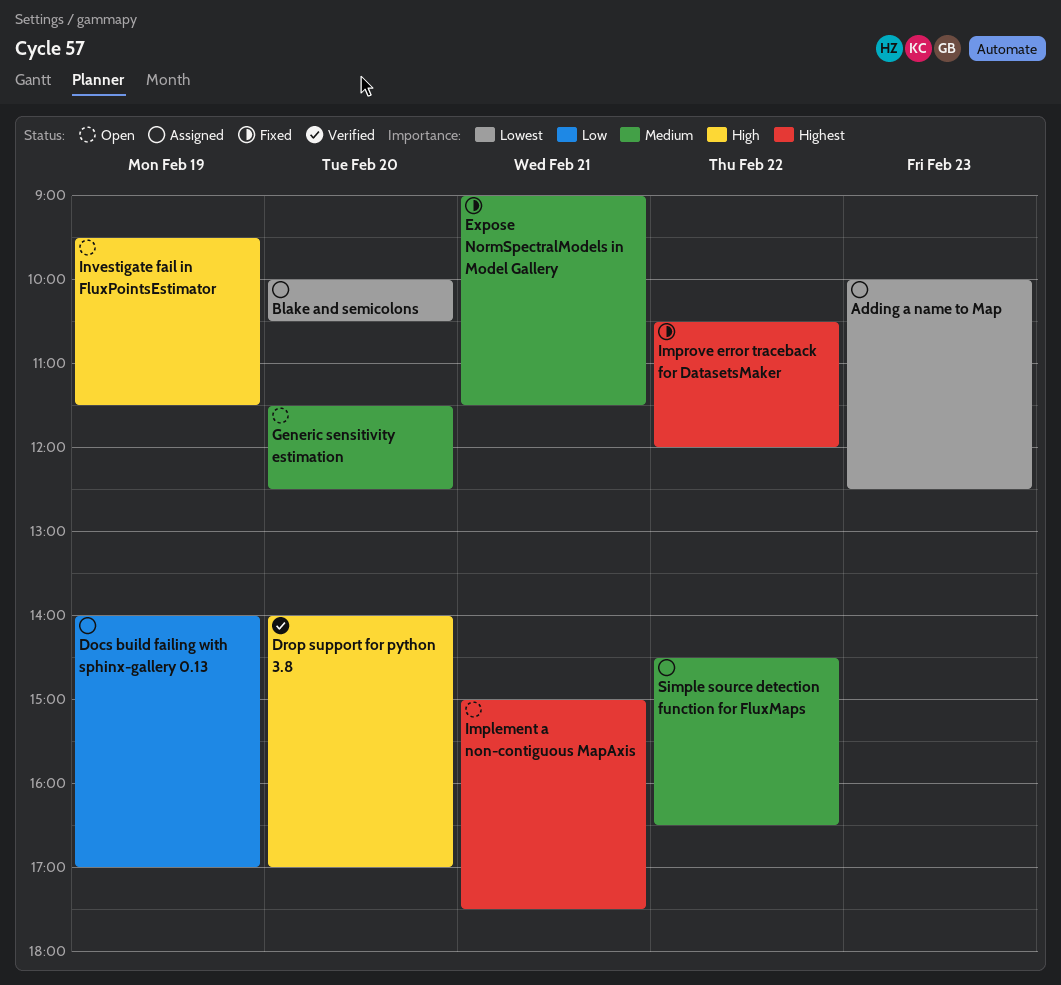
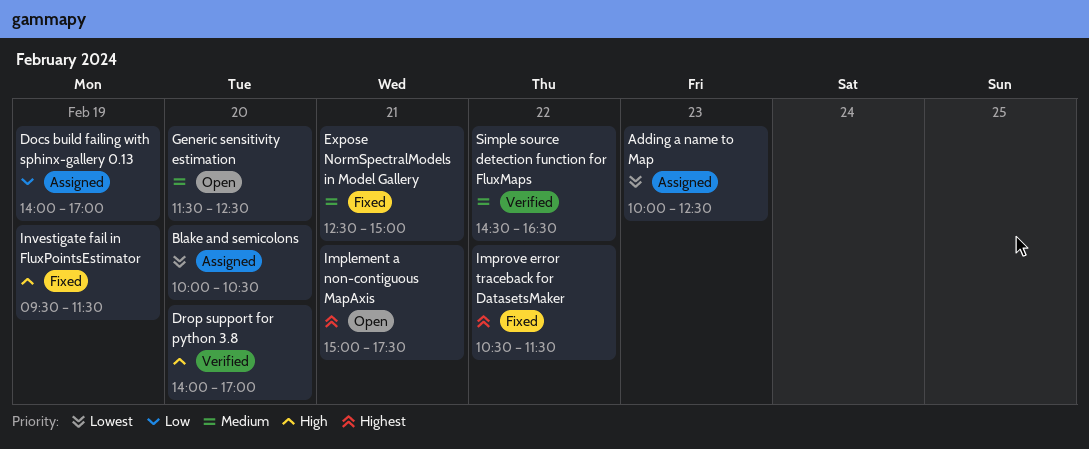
Expose NormSpectralModels in Model Gallery, begins: 09:00 -> 12:30
Expose NormSpectralModels in Model Gallery, ends: 11:30 -> 15:00
Improve error traceback for DatasetsMaker, ends: 12:00 -> 11:30
Investigate fail in FluxPointsEstimator, status: Open -> Fixed
Simple source detection function for FluxMaps, status: Assigned -> Verified

